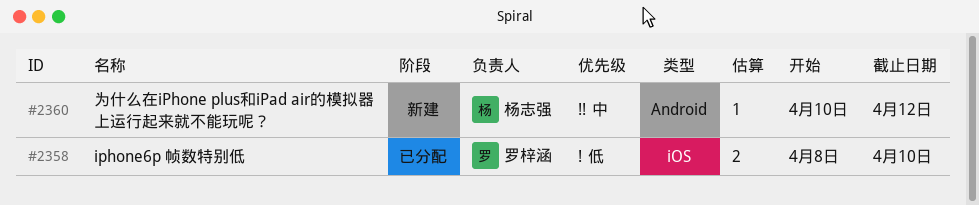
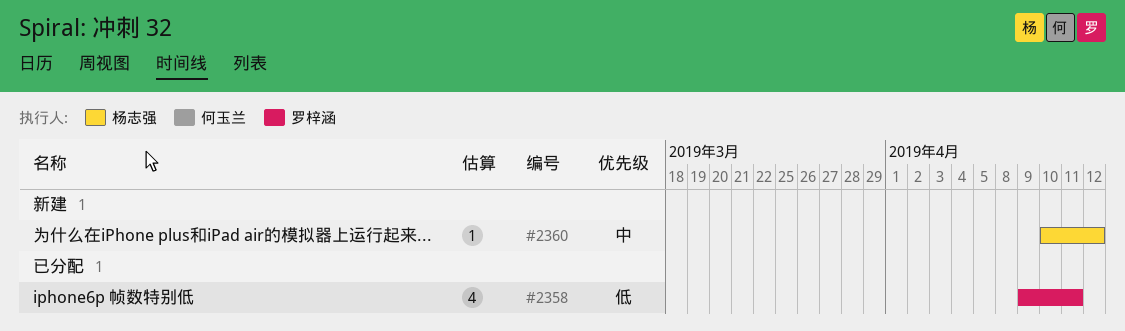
#2358, estimate: 2 -> 4
#2358, start: Apr 8 -> Apr 9
#2358, due: Apr 10 -> Apr 11

